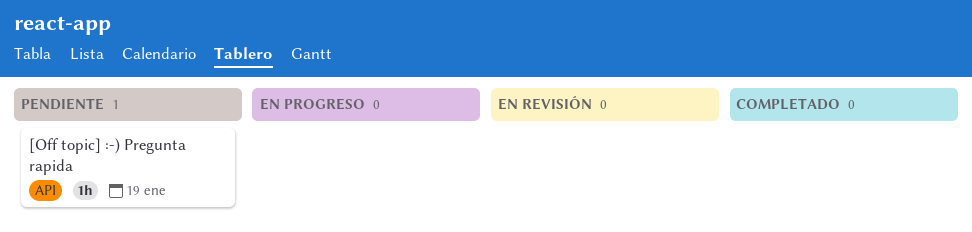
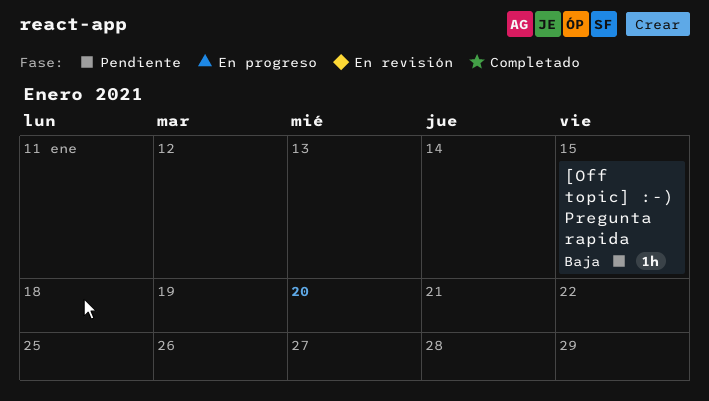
[Off topic] :-) Pregunta rapida, due: Jan 19 -> Jan 15

